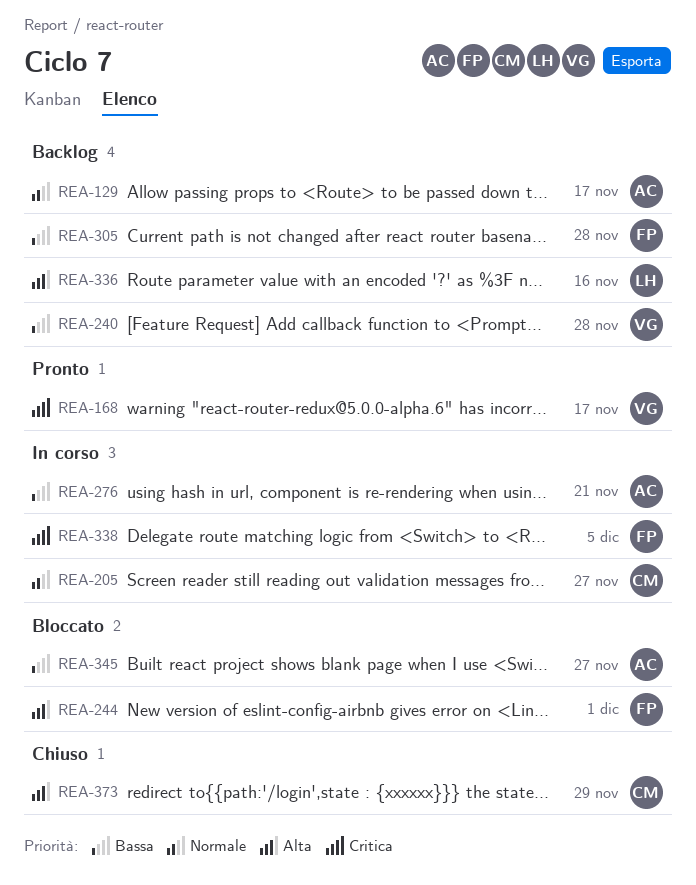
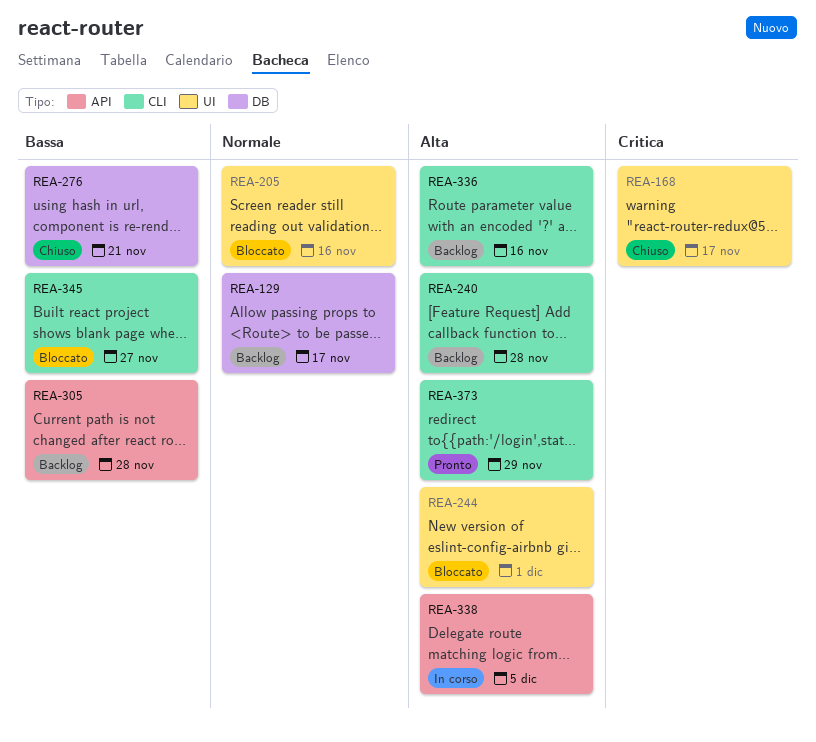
REA-168, status: Pronto -> Chiuso
REA-205, status: In corso -> Bloccato
REA-205, due: Nov 27 -> Nov 16
REA-240, priority: Bassa -> Alta
REA-276, status: In corso -> Chiuso
REA-338, priority: Critica -> Alta
REA-373, status: Chiuso -> Pronto

